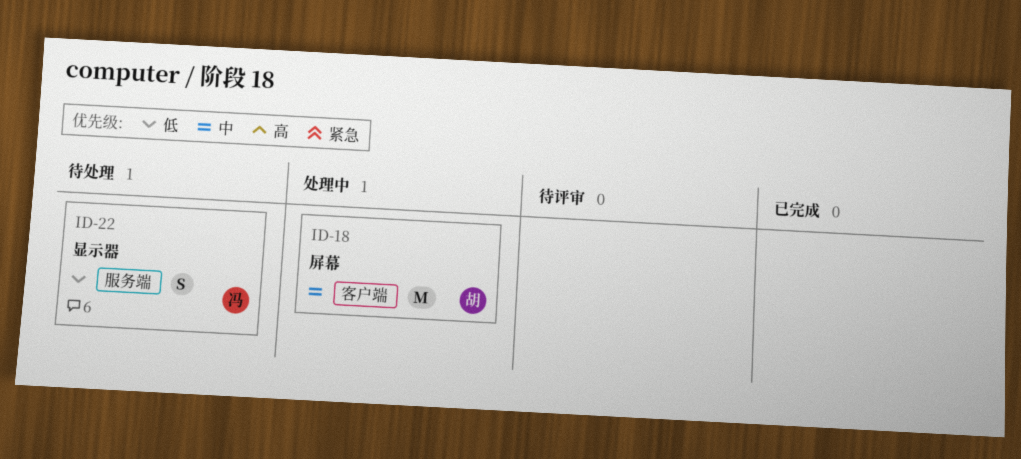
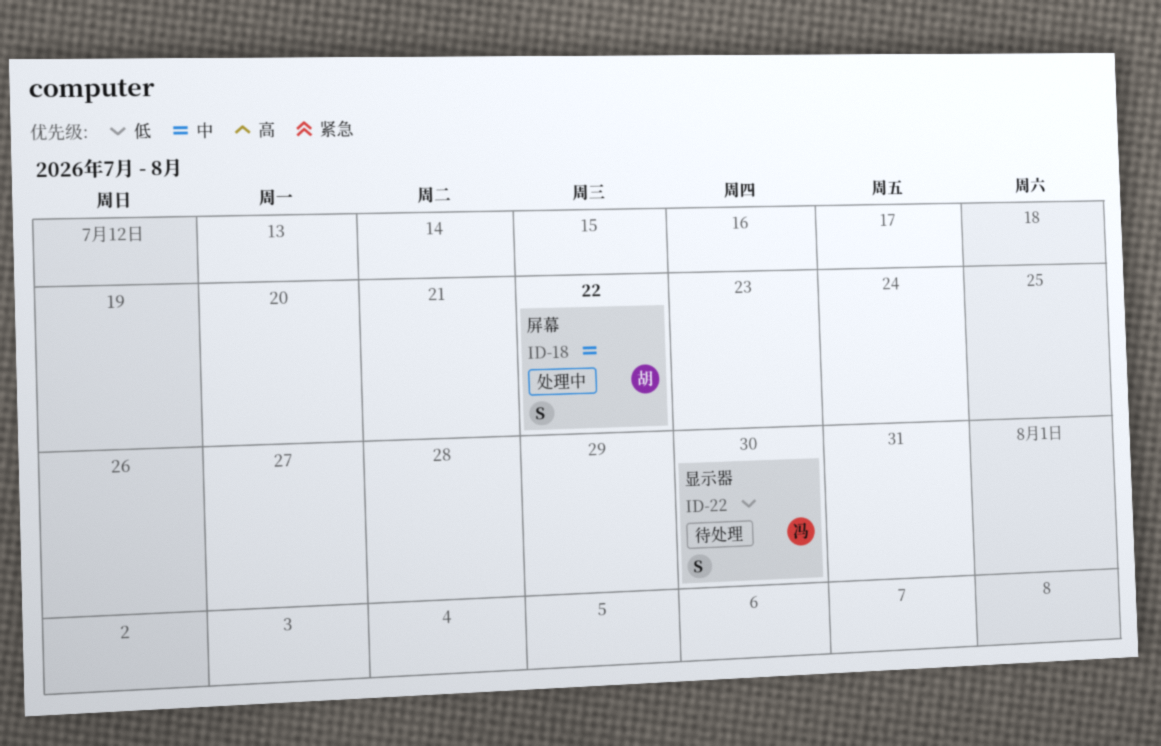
ID-18, estimate: M -> S

